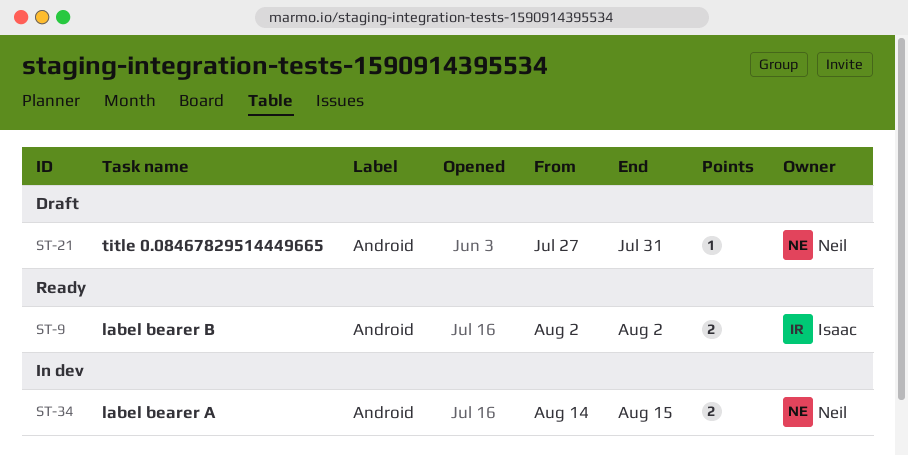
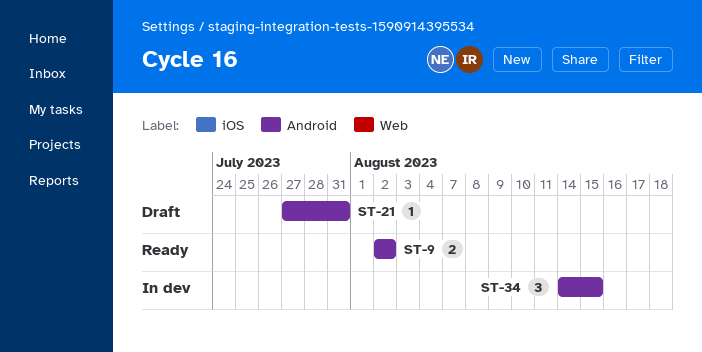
ST-34, estimate: 2 -> 3

